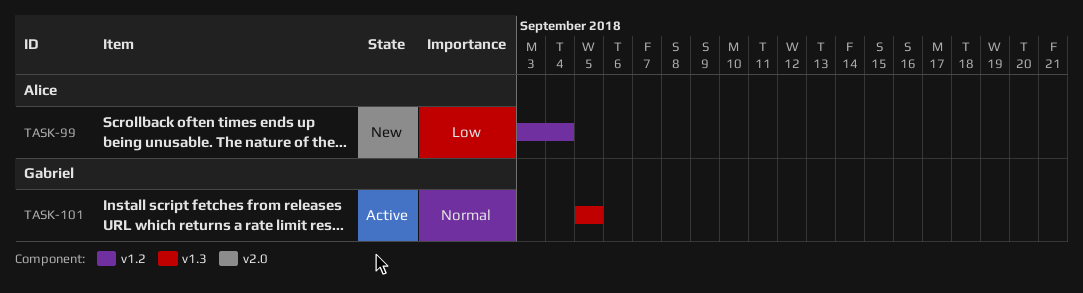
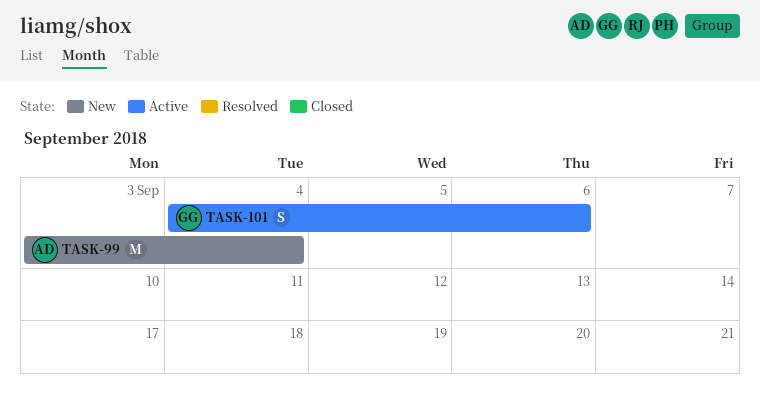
TASK-101, start: Sep 5 -> Sep 4
TASK-101, due: Sep 5 -> Sep 6

